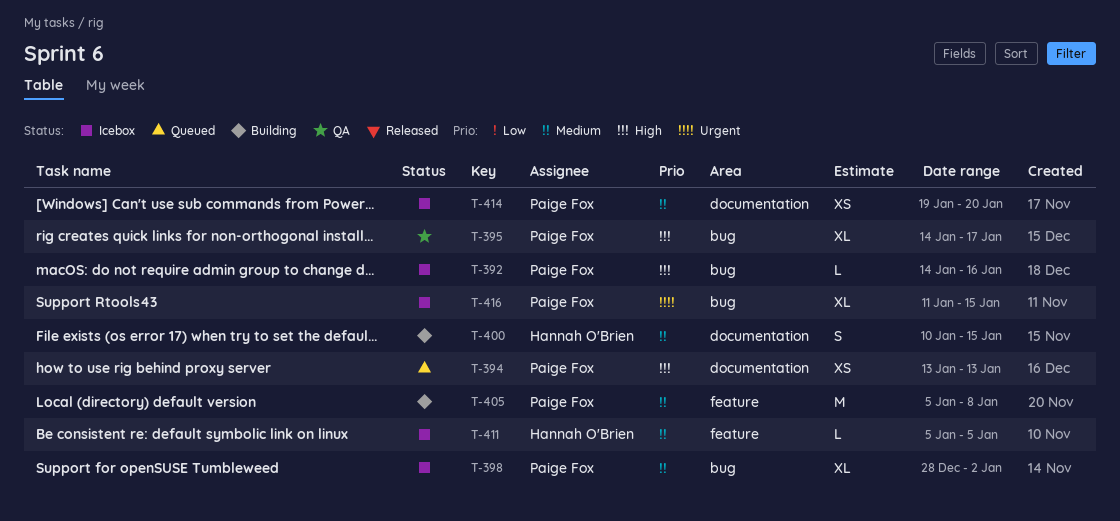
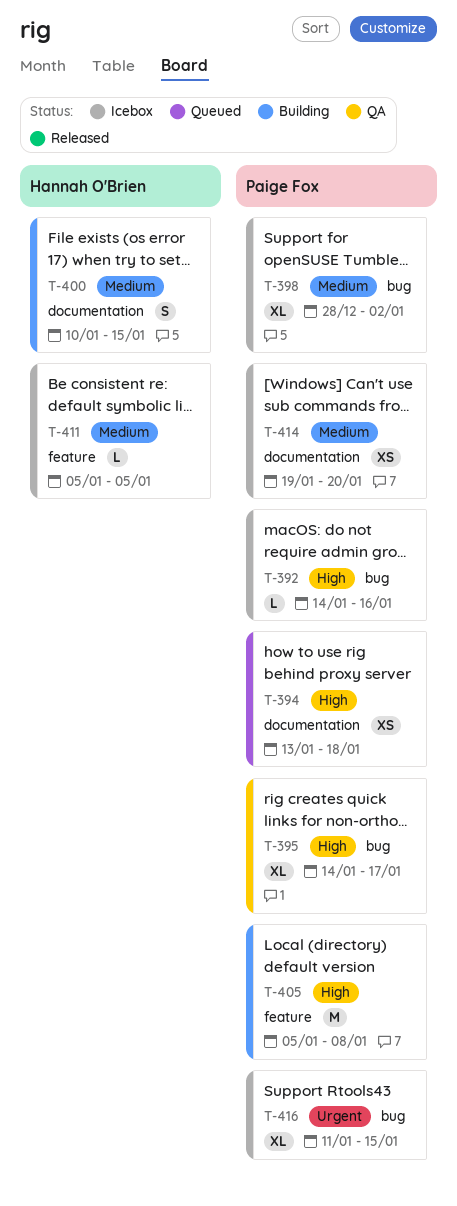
T-394, due: Jan 13 -> Jan 18
T-405, priority: Medium -> High

